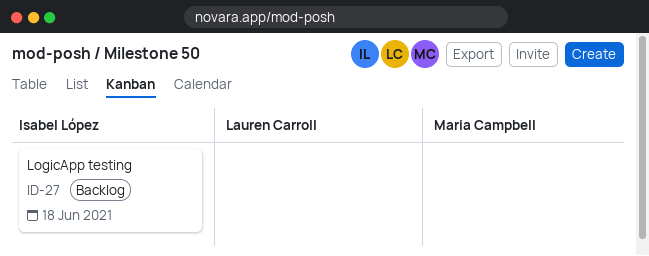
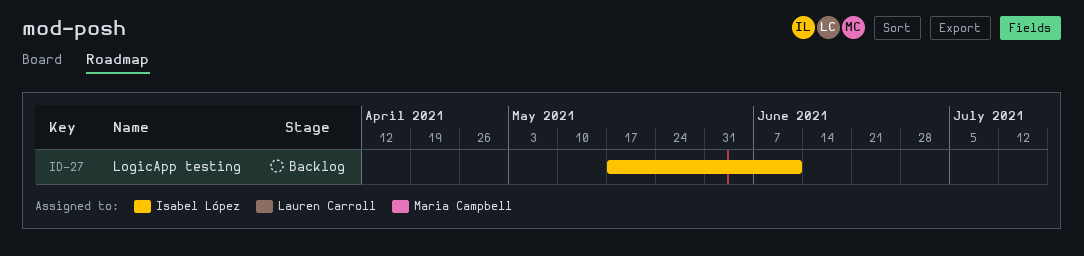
ID-27, due: Jun 18 -> Jun 11

